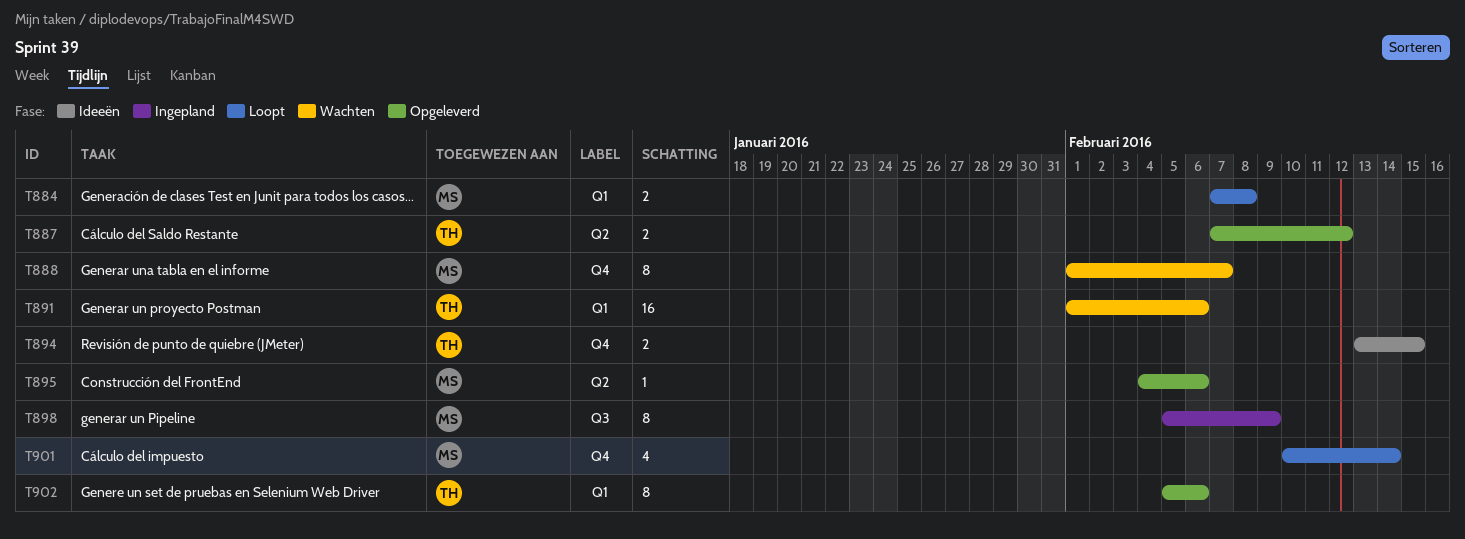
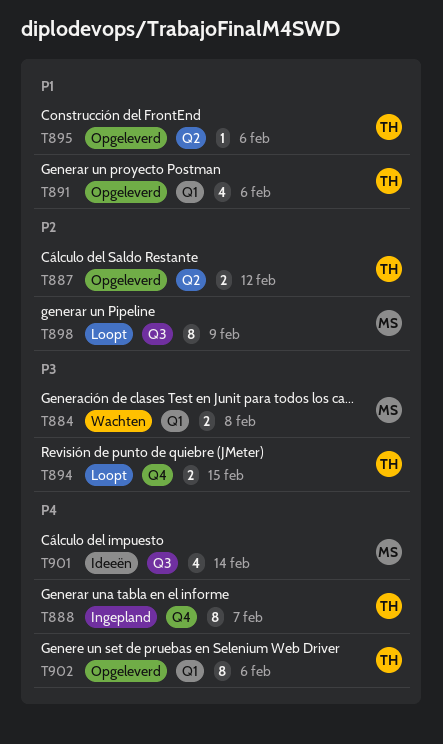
T884, status: Loopt -> Wachten
T888, status: Wachten -> Ingepland
T888, owner: MS -> TH
T891, status: Wachten -> Opgeleverd
T891, estimate: 16 -> 4
T894, status: Ideeën -> Loopt
T895, owner: MS -> TH
T898, status: Ingepland -> Loopt
T901, status: Loopt -> Ideeën
T901, label: Q4 -> Q3

